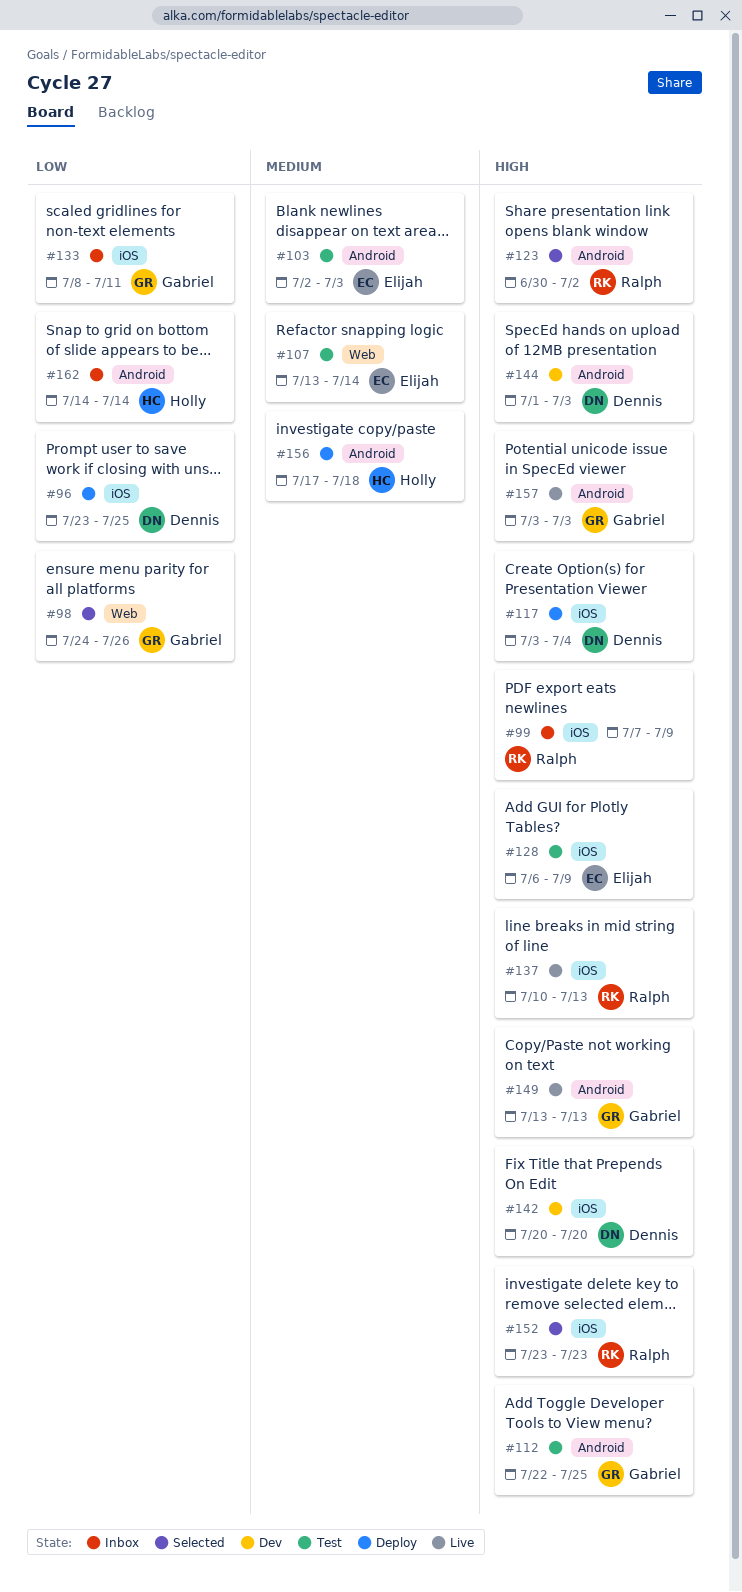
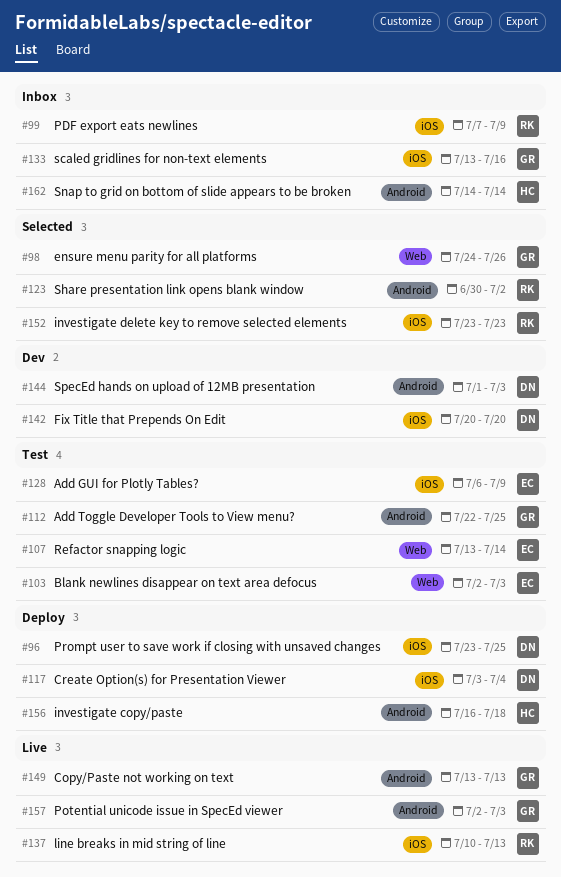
#103, label: Android -> Web
#133, start: Jul 8 -> Jul 13
#133, due: Jul 11 -> Jul 16
#156, start: Jul 17 -> Jul 16
#157, start: Jul 3 -> Jul 2

